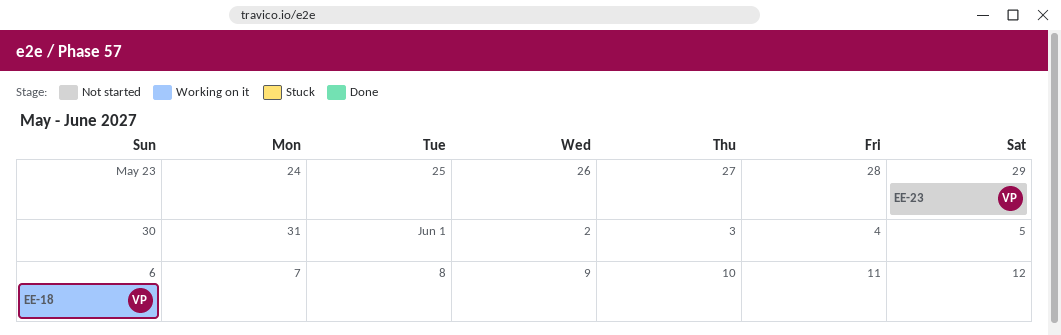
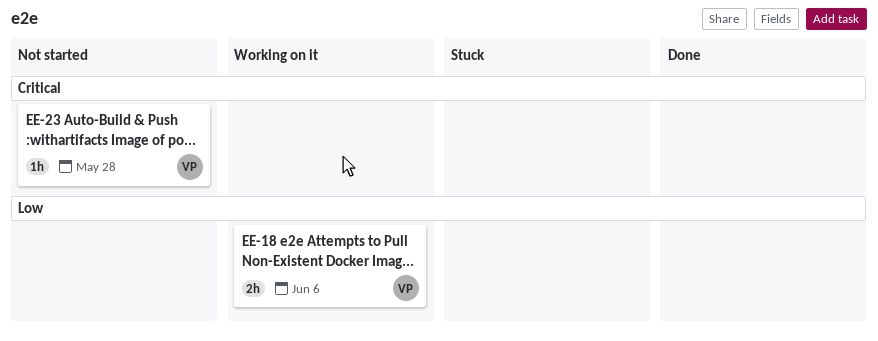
EE-23, due: May 29 -> May 28

